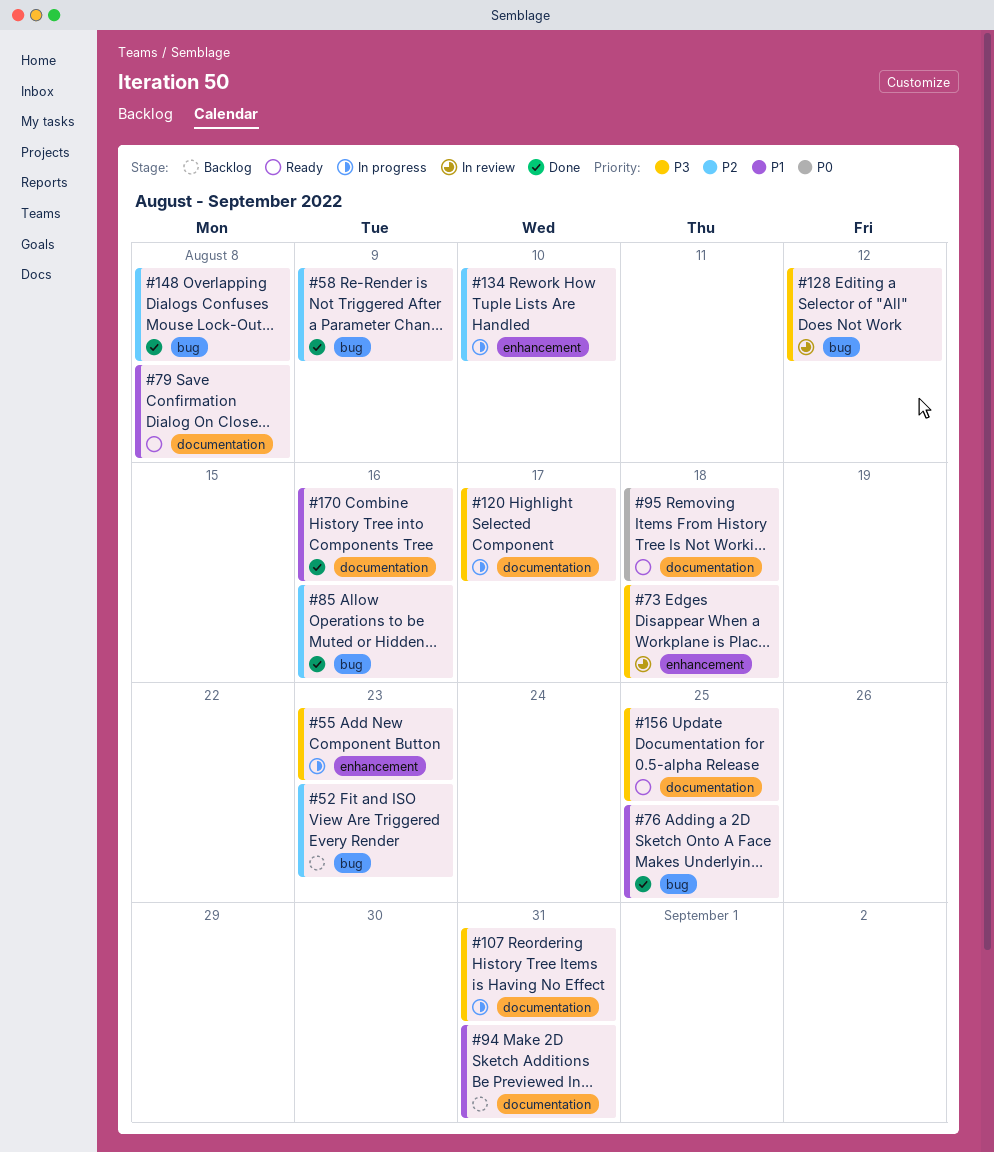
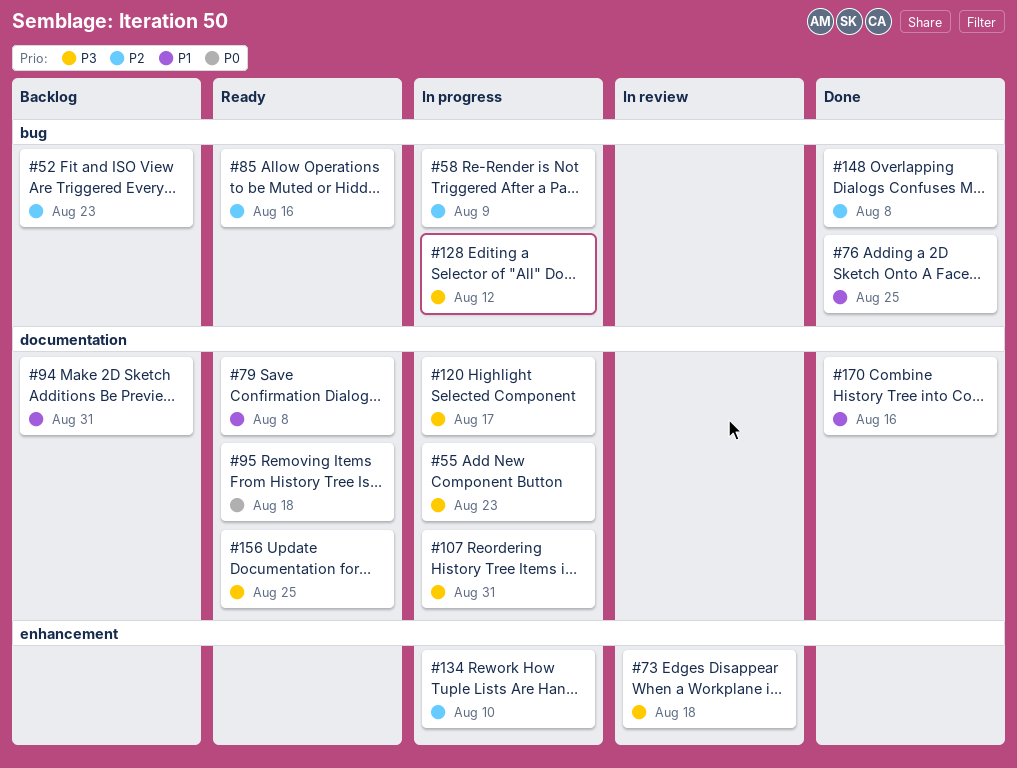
#55, label: enhancement -> documentation
#58, status: Done -> In progress
#85, status: Done -> Ready
#128, status: In review -> In progress

